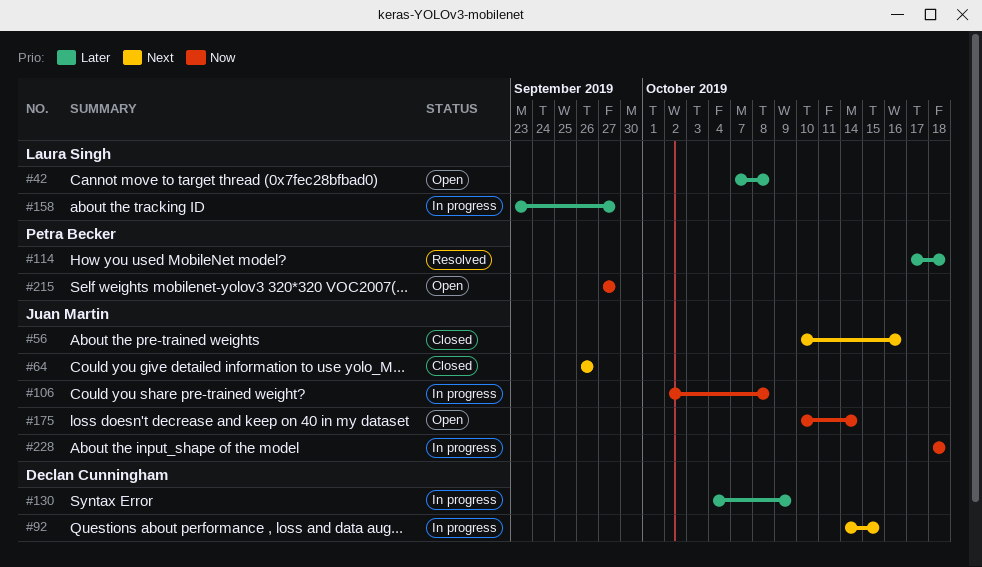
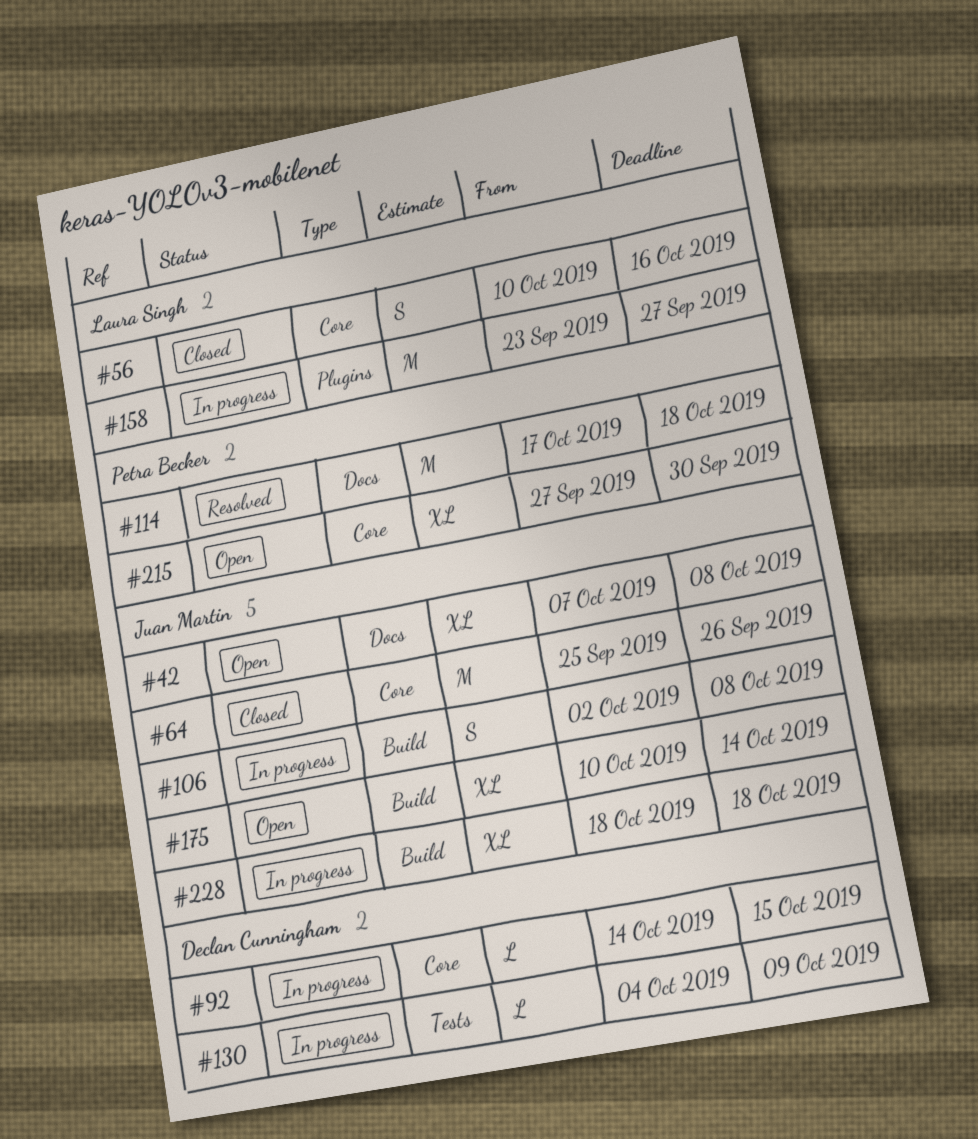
#42, owner: Laura Singh -> Juan Martin
#56, owner: Juan Martin -> Laura Singh
#64, start: Sep 26 -> Sep 25
#215, due: Sep 27 -> Sep 30

